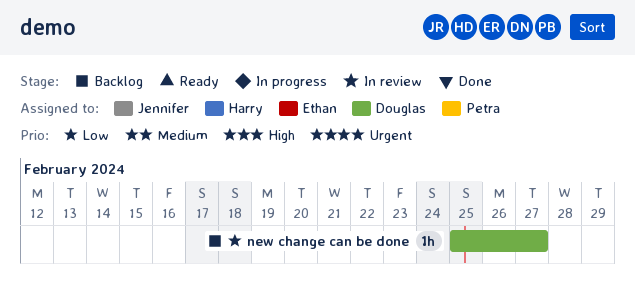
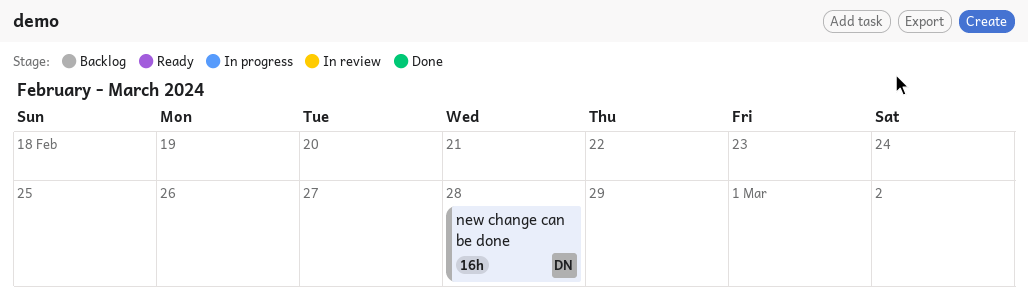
new change can be done, estimate: 1h -> 16h
new change can be done, due: Feb 27 -> Feb 28

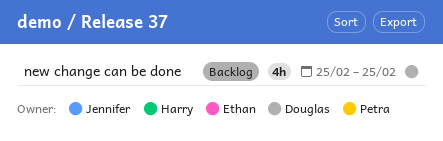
new change can be done, estimate: 16h -> 4h
new change can be done, due: Feb 28 -> Feb 25

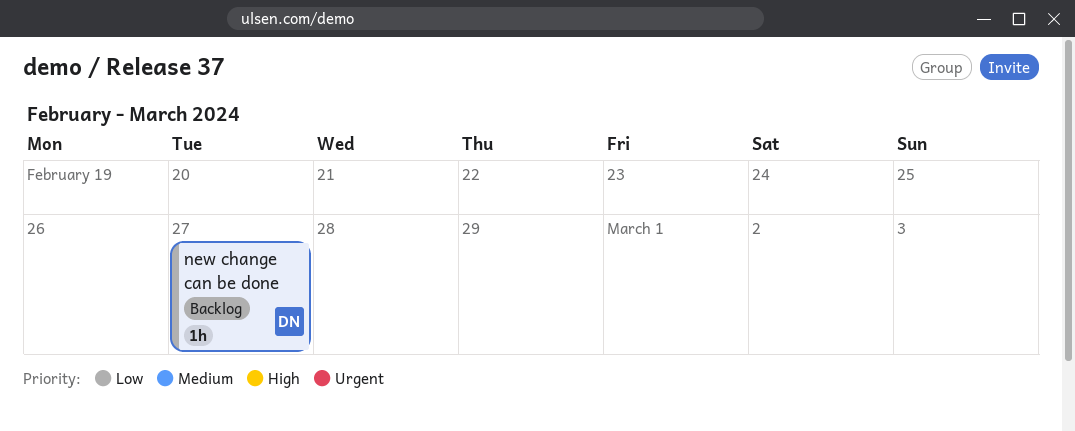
new change can be done, estimate: 4h -> 1h
new change can be done, due: Feb 25 -> Feb 27

